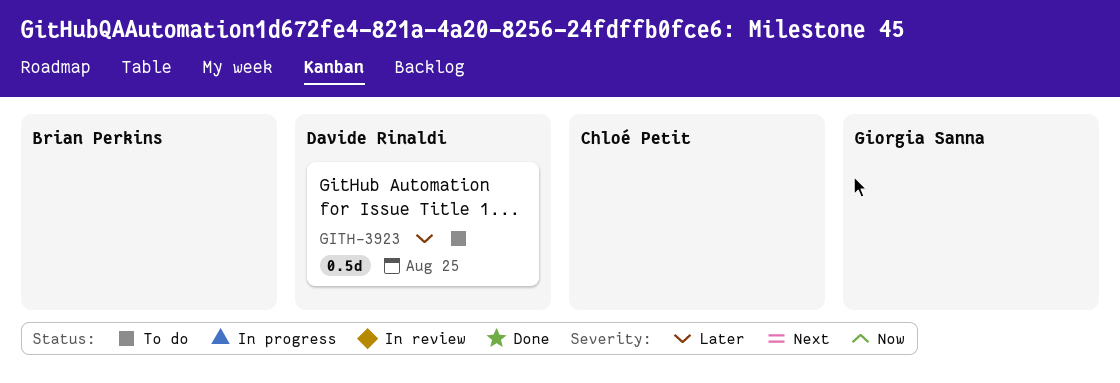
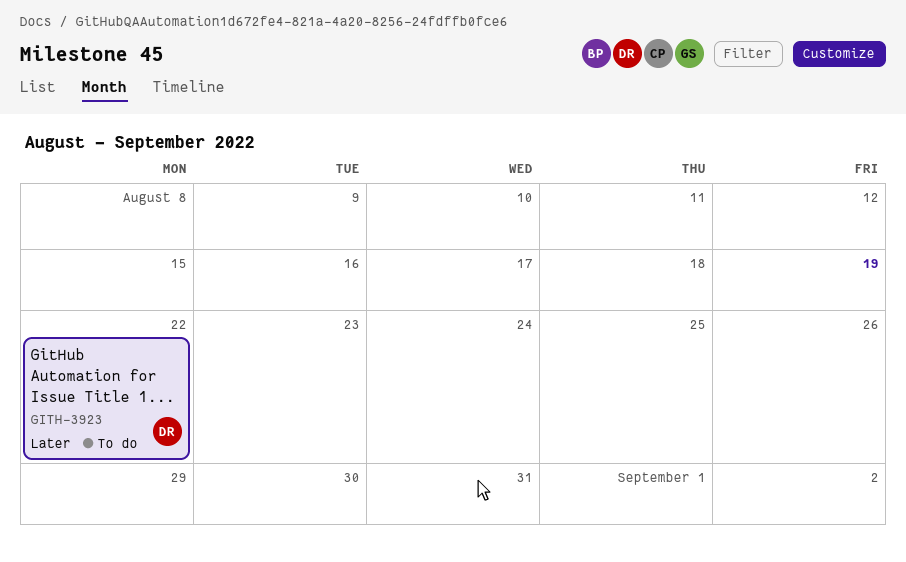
GITH-3923, due: Aug 25 -> Aug 22

